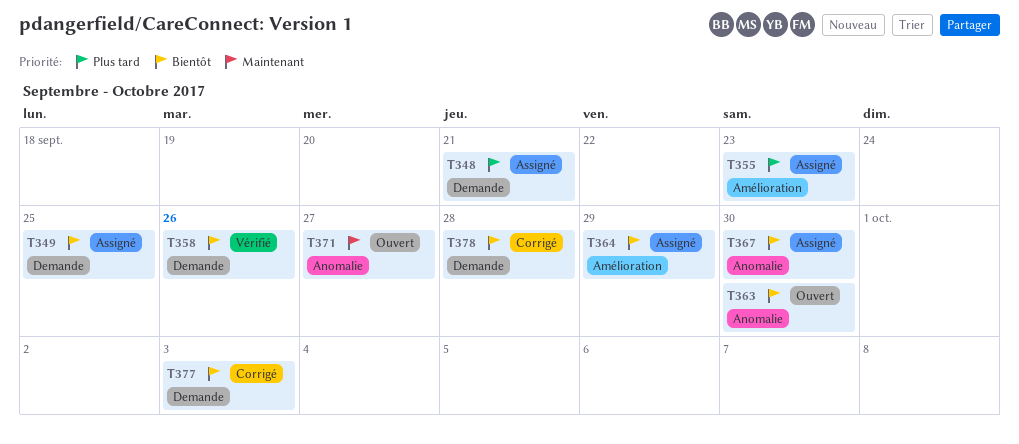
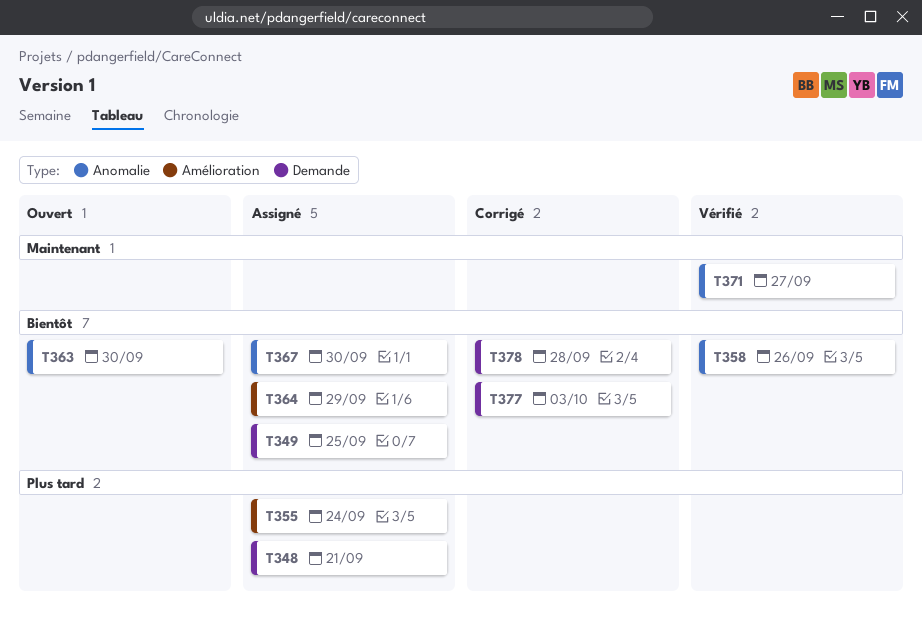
T355, due: Sep 23 -> Sep 24
T358, label: Demande -> Anomalie
T371, status: Ouvert -> Vérifié

